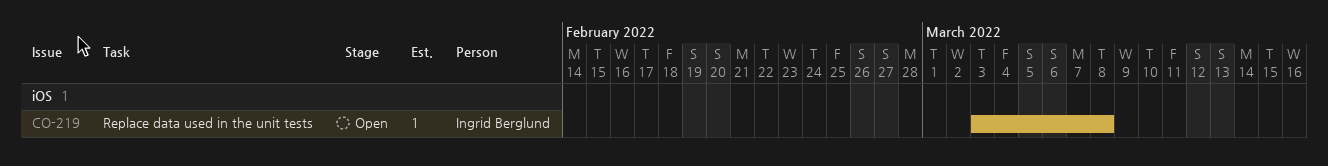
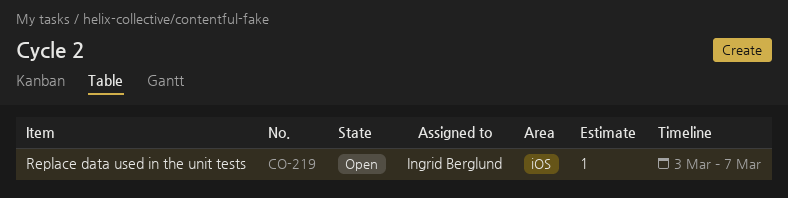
CO-219, due: Mar 8 -> Mar 7

